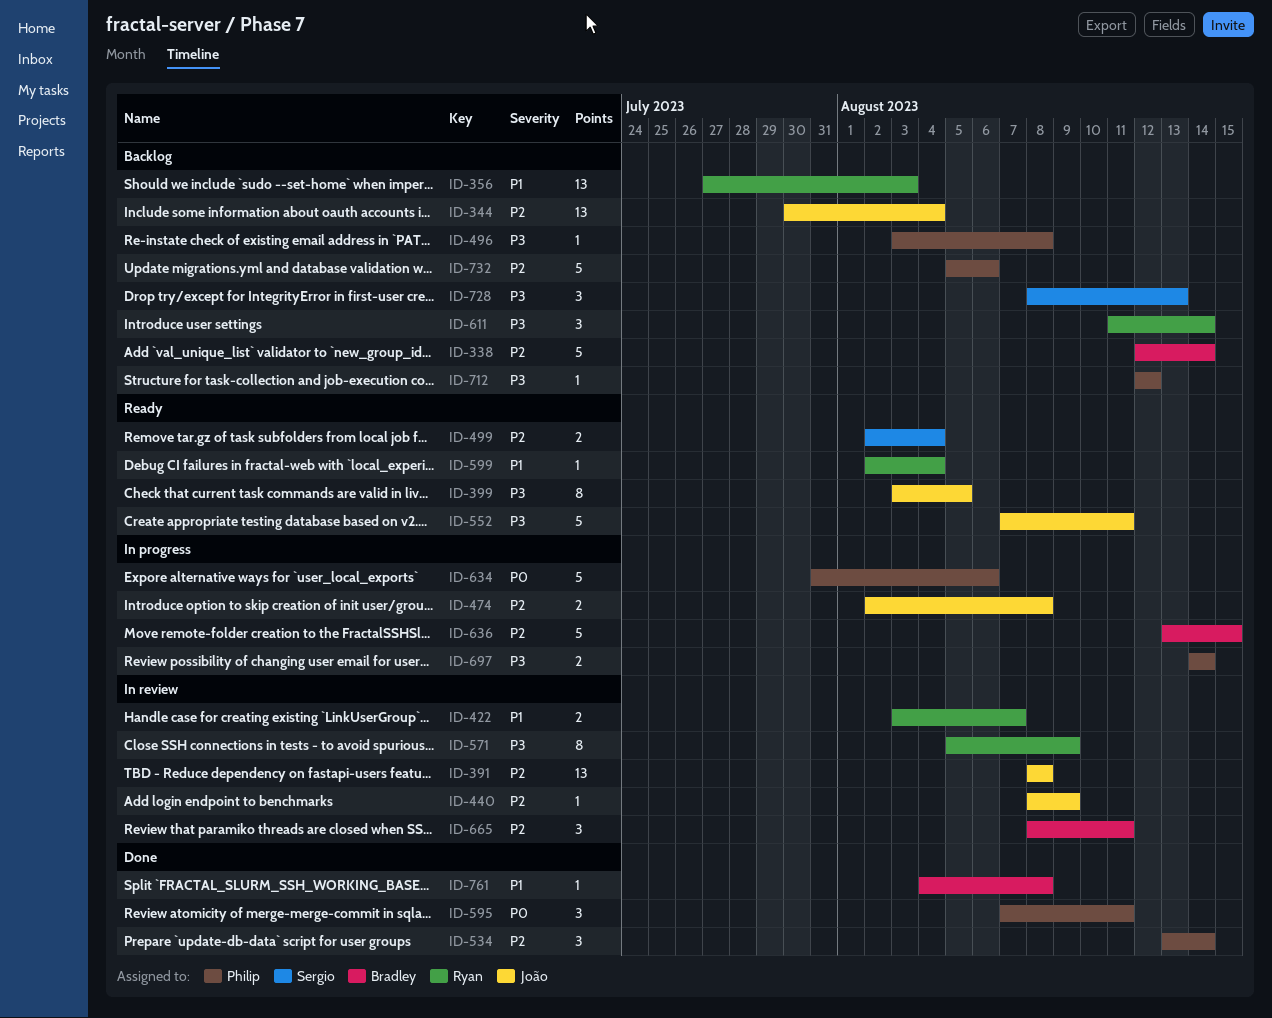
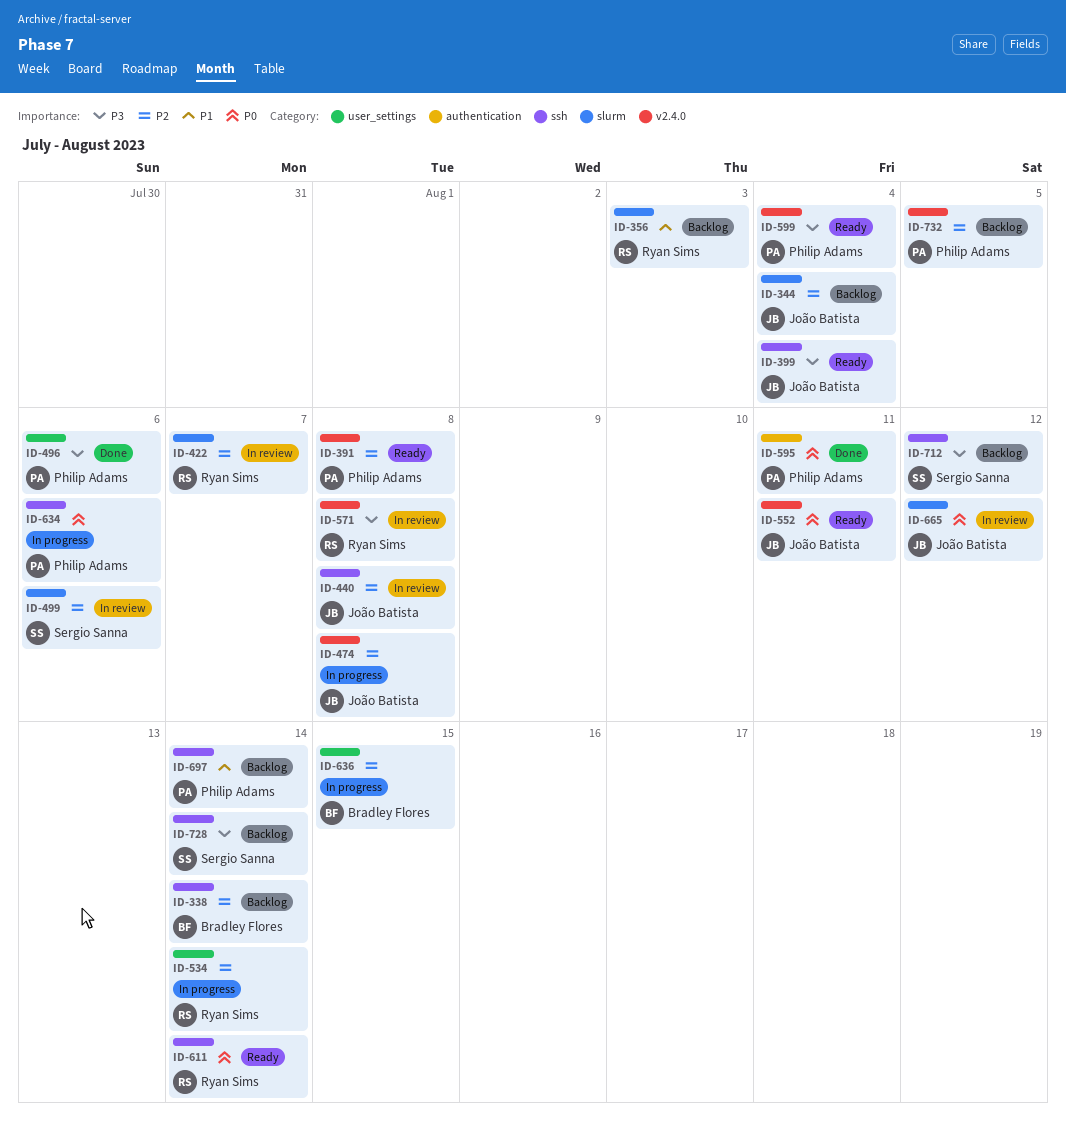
ID-391, status: In review -> Ready
ID-391, owner: João Batista -> Philip Adams
ID-399, due: Aug 5 -> Aug 4
ID-422, priority: P1 -> P2
ID-440, due: Aug 9 -> Aug 8
ID-496, status: Backlog -> Done
ID-496, due: Aug 8 -> Aug 6
ID-499, status: Ready -> In review
ID-499, due: Aug 4 -> Aug 6
ID-534, status: Done -> In progress
ID-534, owner: Philip Adams -> Ryan Sims
ID-552, priority: P3 -> P0
ID-571, due: Aug 9 -> Aug 8
ID-599, owner: Ryan Sims -> Philip Adams
ID-599, priority: P1 -> P3
ID-611, status: Backlog -> Ready
ID-611, priority: P3 -> P0
ID-665, owner: Bradley Flores -> João Batista
ID-665, priority: P2 -> P0
ID-665, due: Aug 11 -> Aug 12
ID-697, status: In progress -> Backlog
ID-697, priority: P3 -> P1
ID-712, owner: Philip Adams -> Sergio Sanna
ID-728, due: Aug 13 -> Aug 14
ID-732, due: Aug 6 -> Aug 5
ID-761: present -> none

